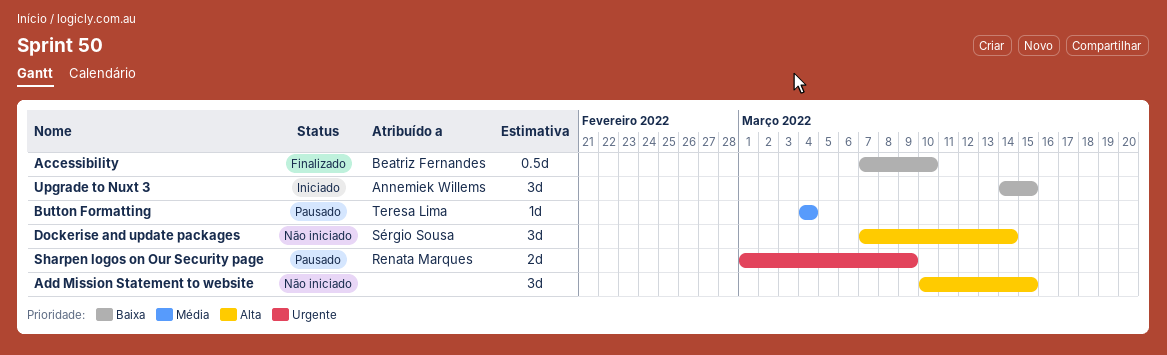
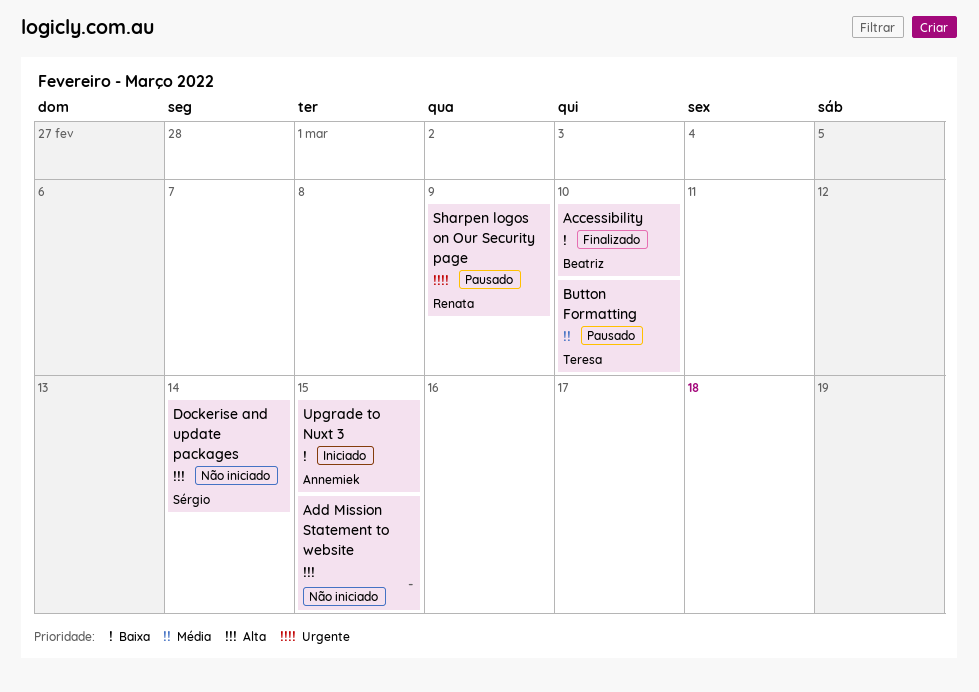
Button Formatting, due: Mar 4 -> Mar 10

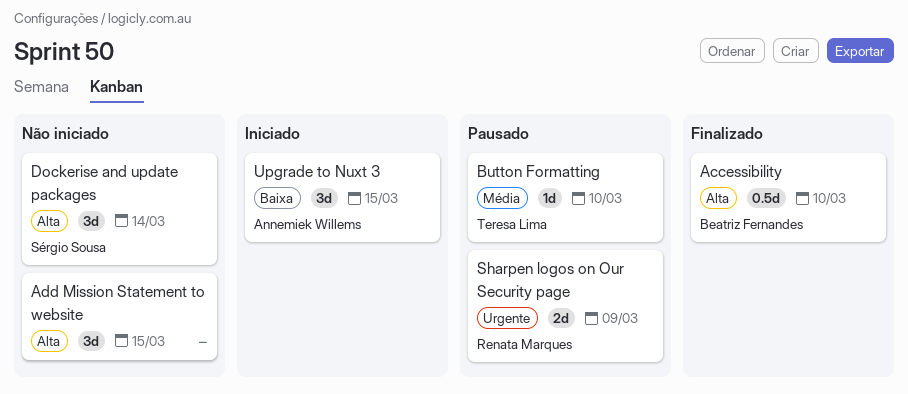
Accessibility, priority: Baixa -> Alta

